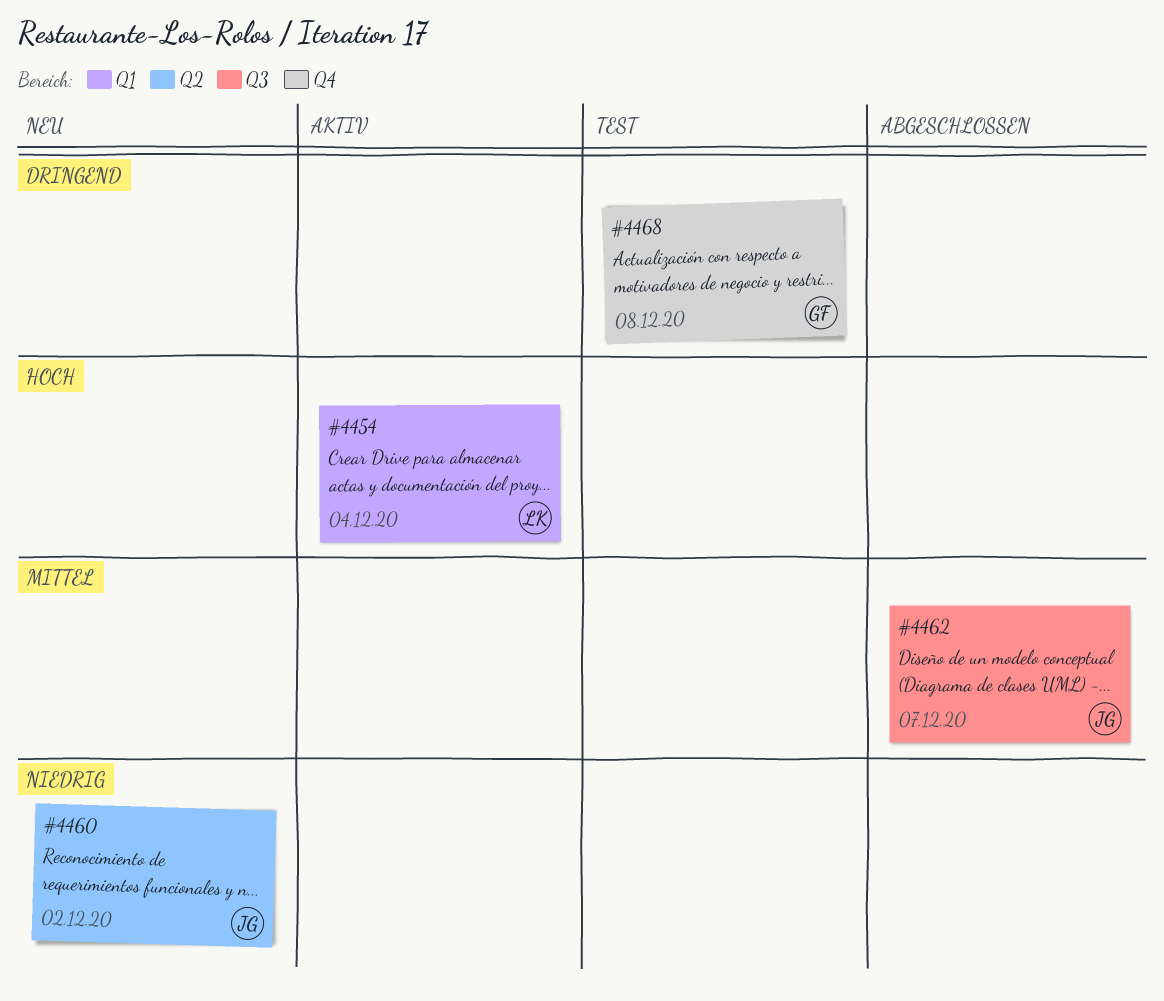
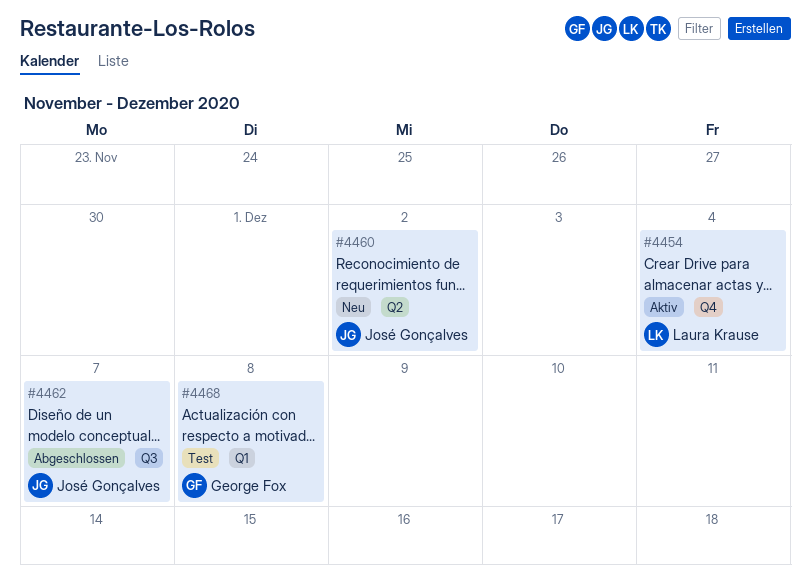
#4454, label: Q1 -> Q4
#4468, label: Q4 -> Q1

